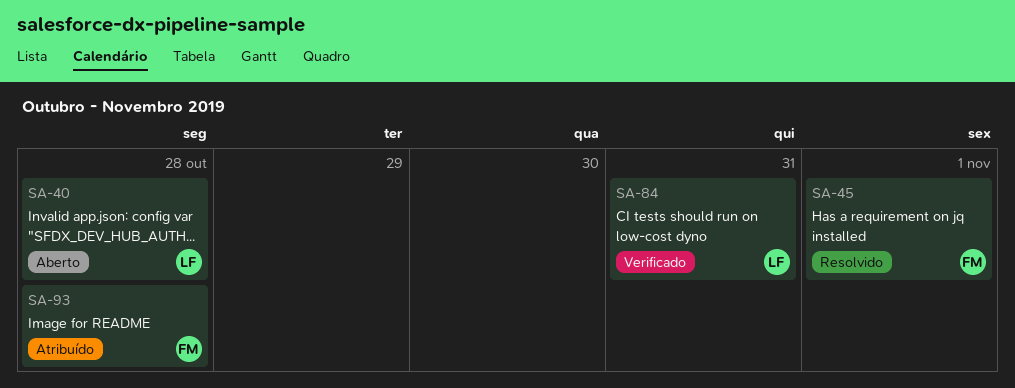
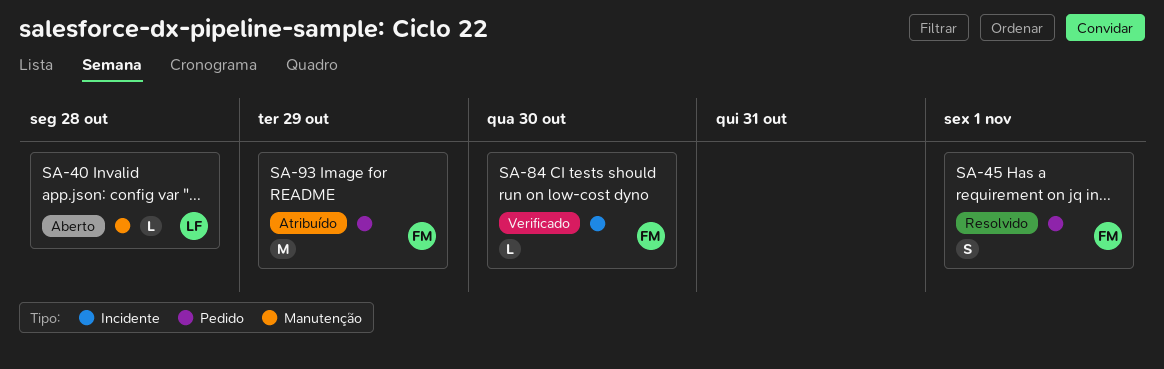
SA-84, owner: LF -> FM
SA-84, due: Oct 31 -> Oct 30
SA-93, due: Oct 28 -> Oct 29

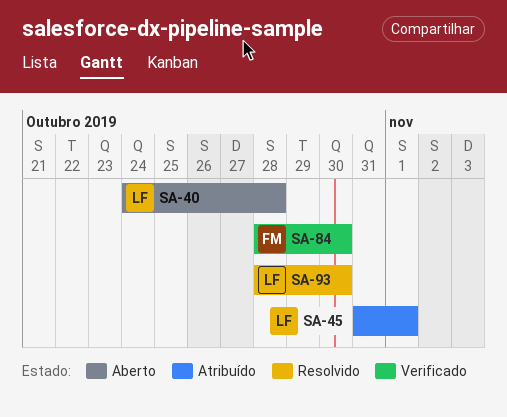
SA-45, status: Resolvido -> Atribuído
SA-45, owner: FM -> LF
SA-93, status: Atribuído -> Resolvido
SA-93, owner: FM -> LF
SA-93, due: Oct 29 -> Oct 30

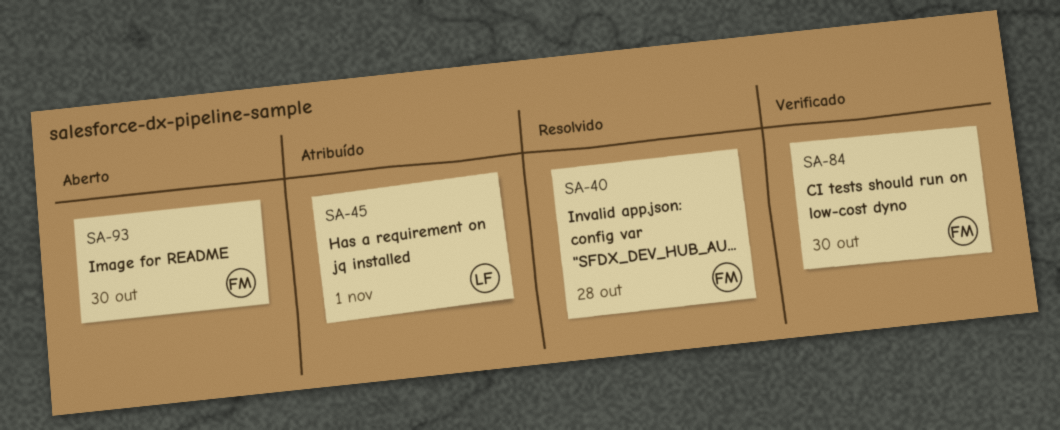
SA-40, status: Aberto -> Resolvido
SA-40, owner: LF -> FM
SA-93, status: Resolvido -> Aberto
SA-93, owner: LF -> FM

